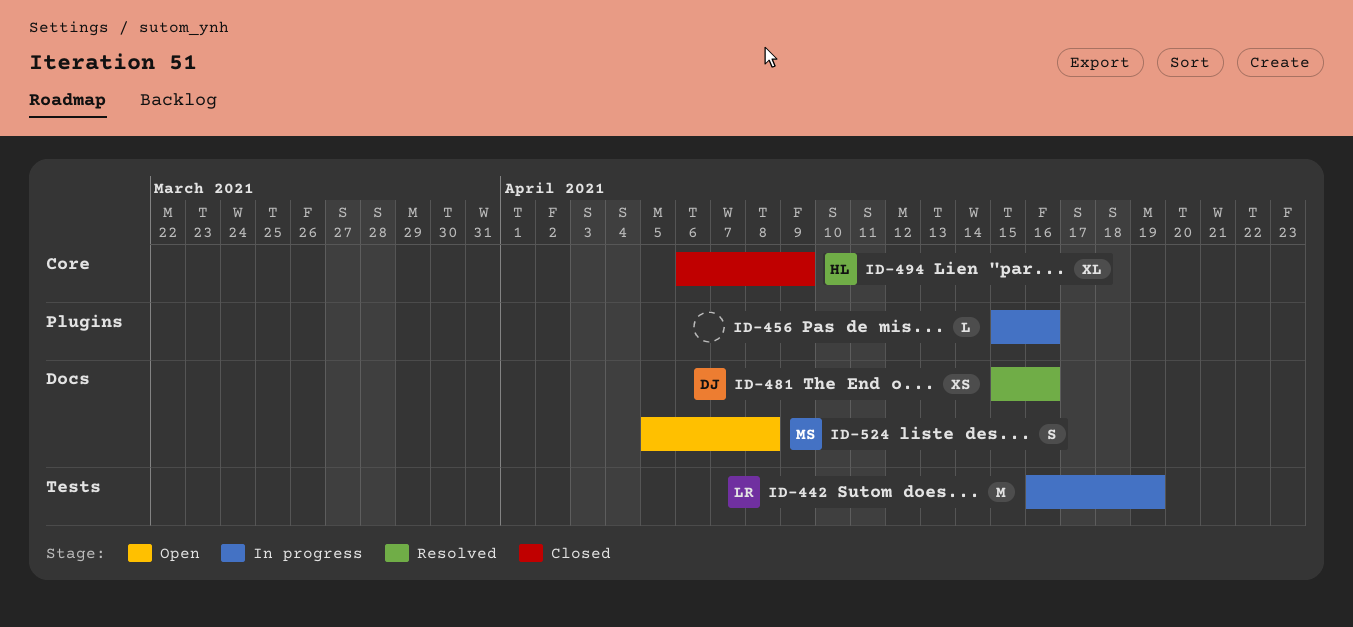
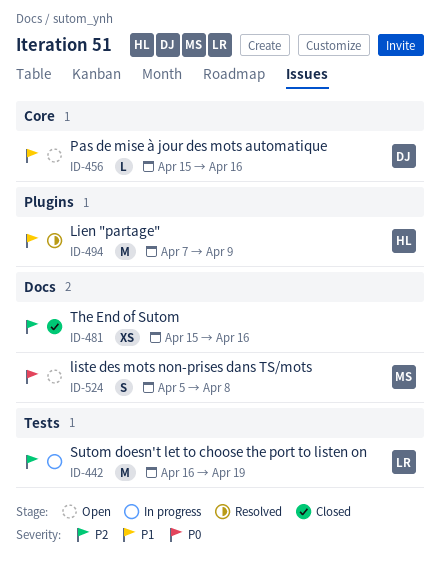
ID-456, status: In progress -> Open
ID-456, owner: none -> DJ
ID-456, label: Plugins -> Core
ID-481, status: Resolved -> Closed
ID-481, owner: DJ -> none
ID-494, status: Closed -> Resolved
ID-494, label: Core -> Plugins
ID-494, estimate: XL -> M
ID-494, start: Apr 6 -> Apr 7

